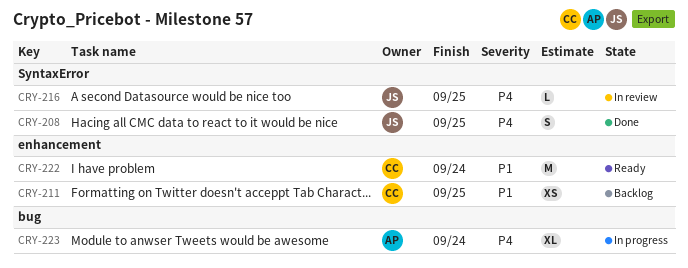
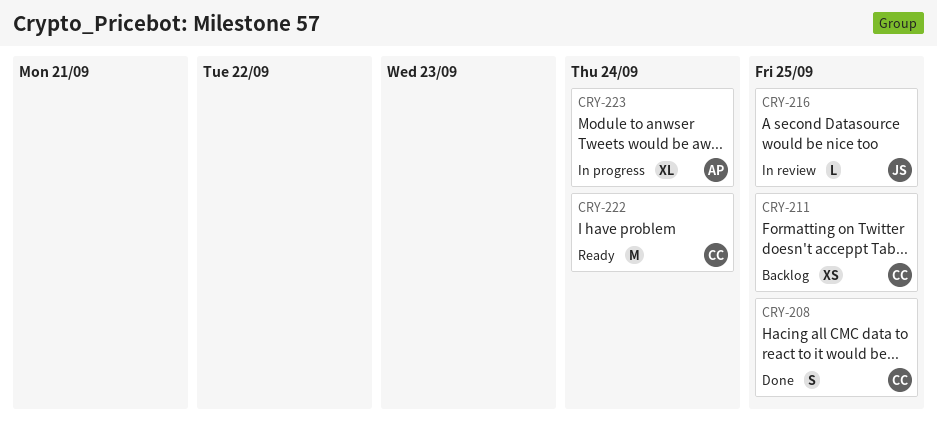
CRY-208, owner: JS -> CC

